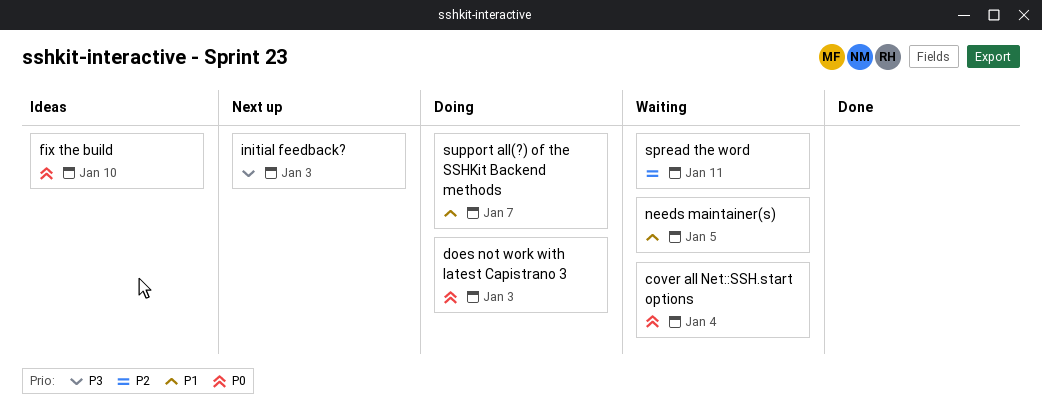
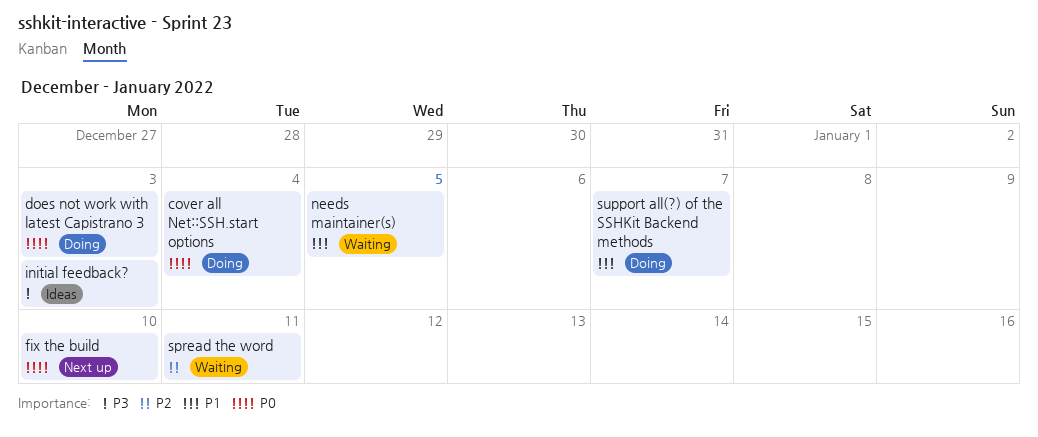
cover all Net::SSH.start options, status: Waiting -> Doing
fix the build, status: Ideas -> Next up
initial feedback?, status: Next up -> Ideas

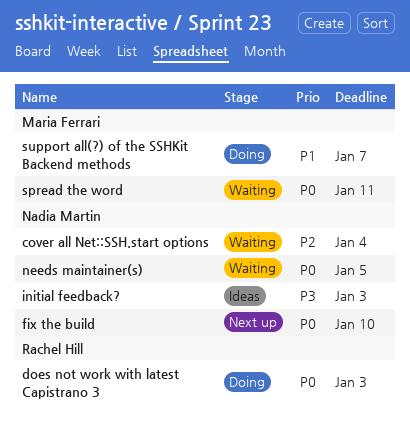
cover all Net::SSH.start options, status: Doing -> Waiting
cover all Net::SSH.start options, priority: P0 -> P2
needs maintainer(s), priority: P1 -> P0
spread the word, priority: P2 -> P0

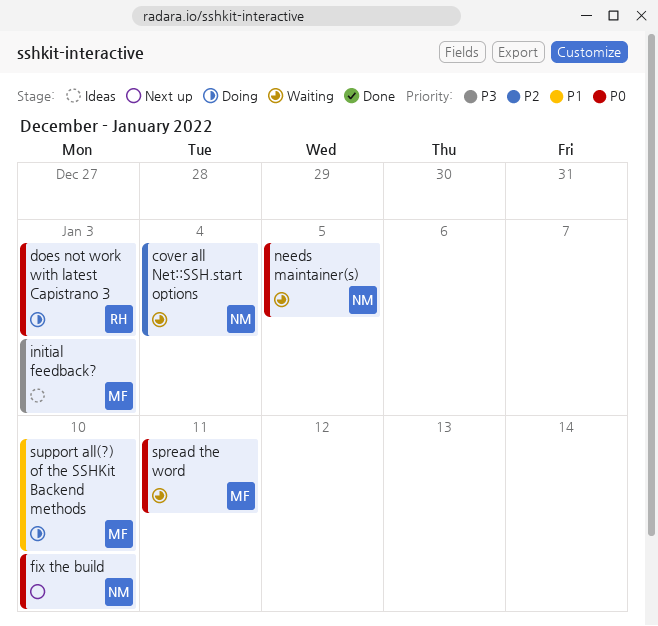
initial feedback?, owner: Nadia Martin -> Maria Ferrari
support all(?) of the SSHKit Backend methods, due: Jan 7 -> Jan 10

